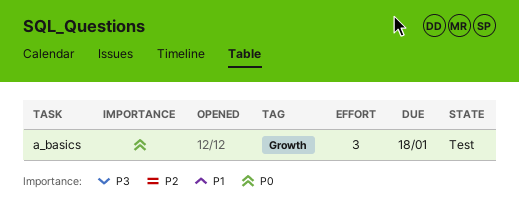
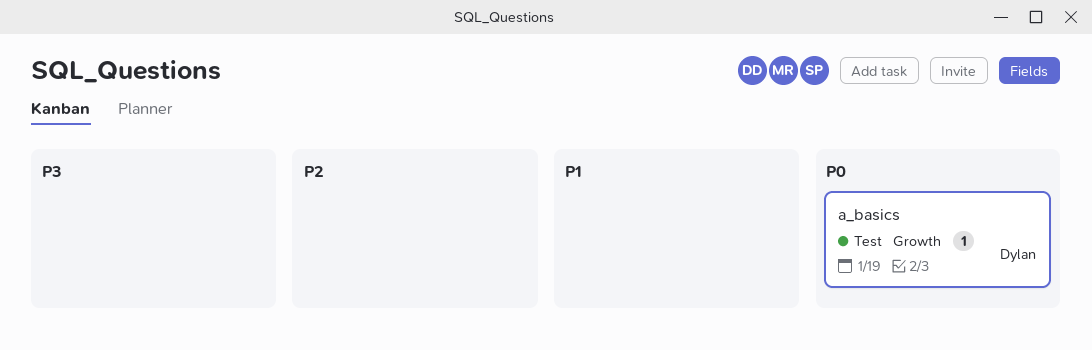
a_basics, estimate: 3 -> 1
a_basics, due: Jan 18 -> Jan 19

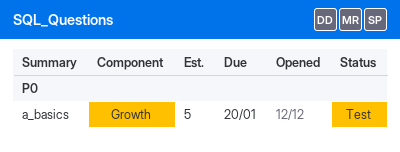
a_basics, estimate: 1 -> 5
a_basics, due: Jan 19 -> Jan 20

